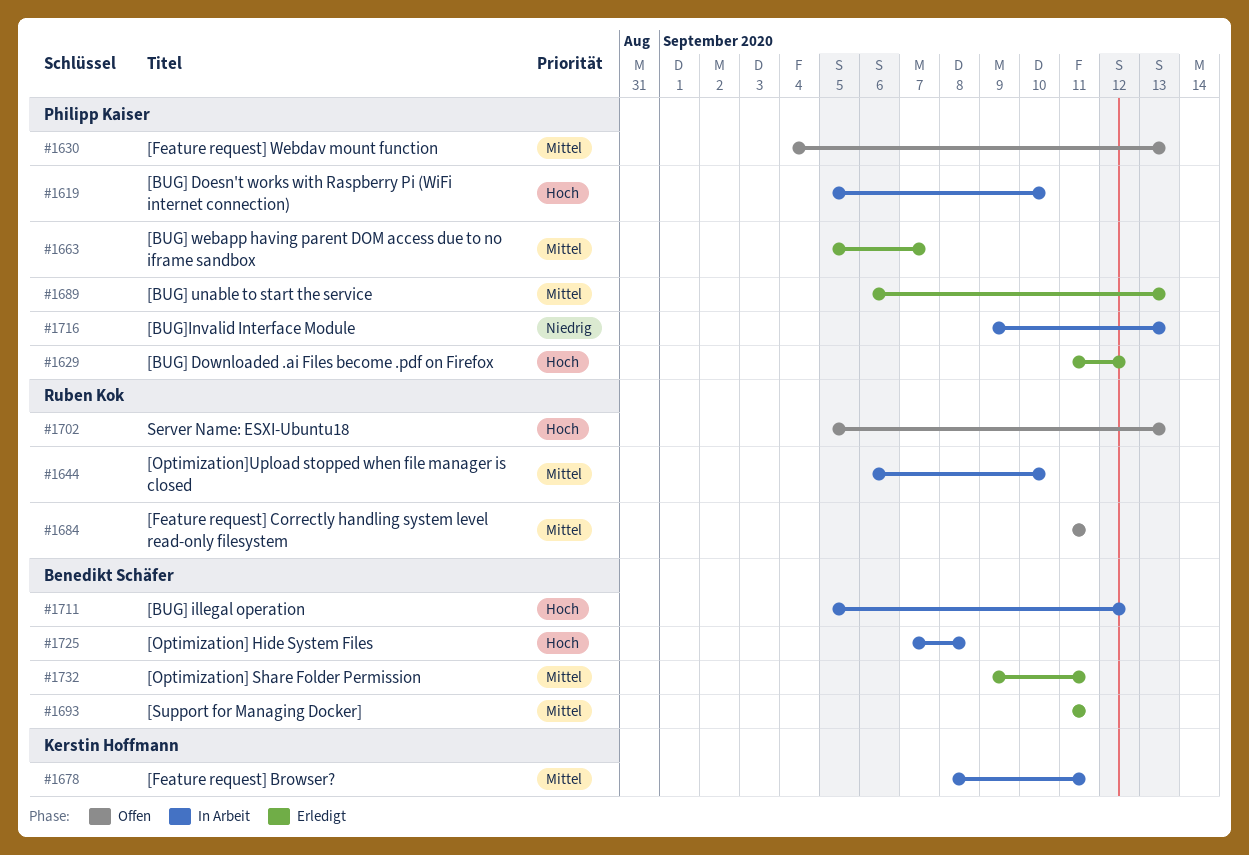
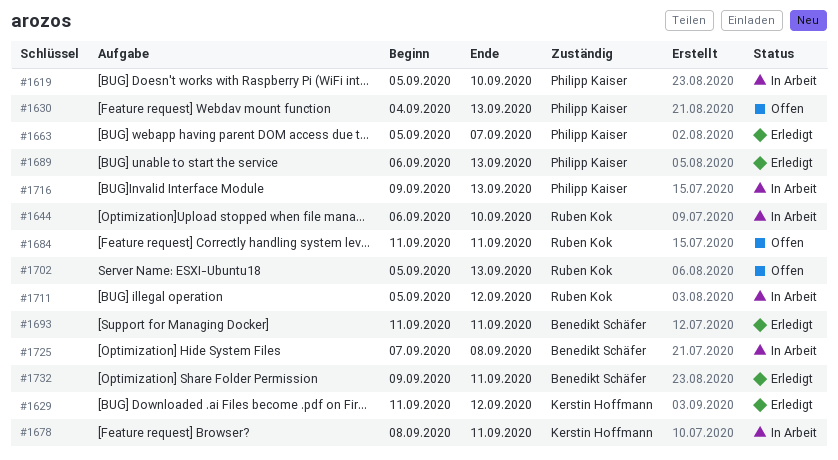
#1629, owner: Philipp Kaiser -> Kerstin Hoffmann
#1711, owner: Benedikt Schäfer -> Ruben Kok

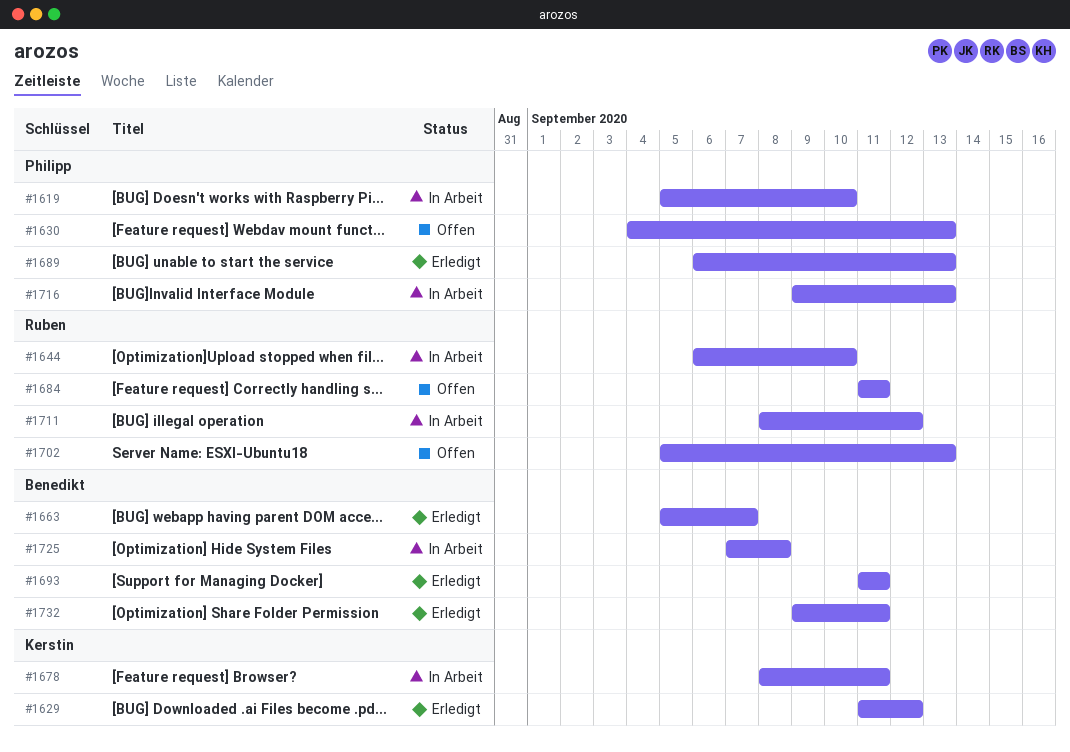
#1663, owner: Philipp Kaiser -> Benedikt Schäfer
#1711, start: Sep 5 -> Sep 8

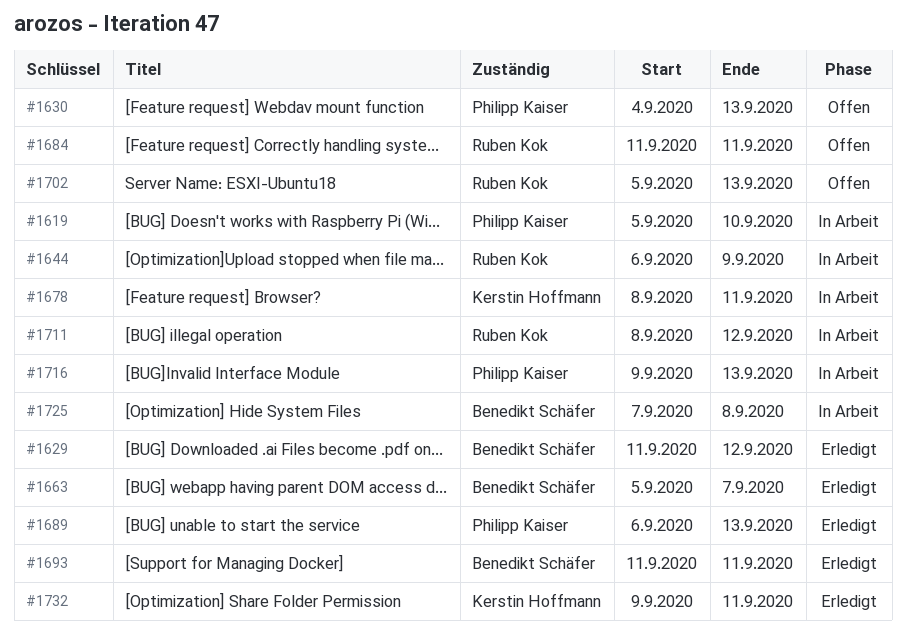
#1629, owner: Kerstin Hoffmann -> Benedikt Schäfer
#1644, due: Sep 10 -> Sep 9
#1732, owner: Benedikt Schäfer -> Kerstin Hoffmann

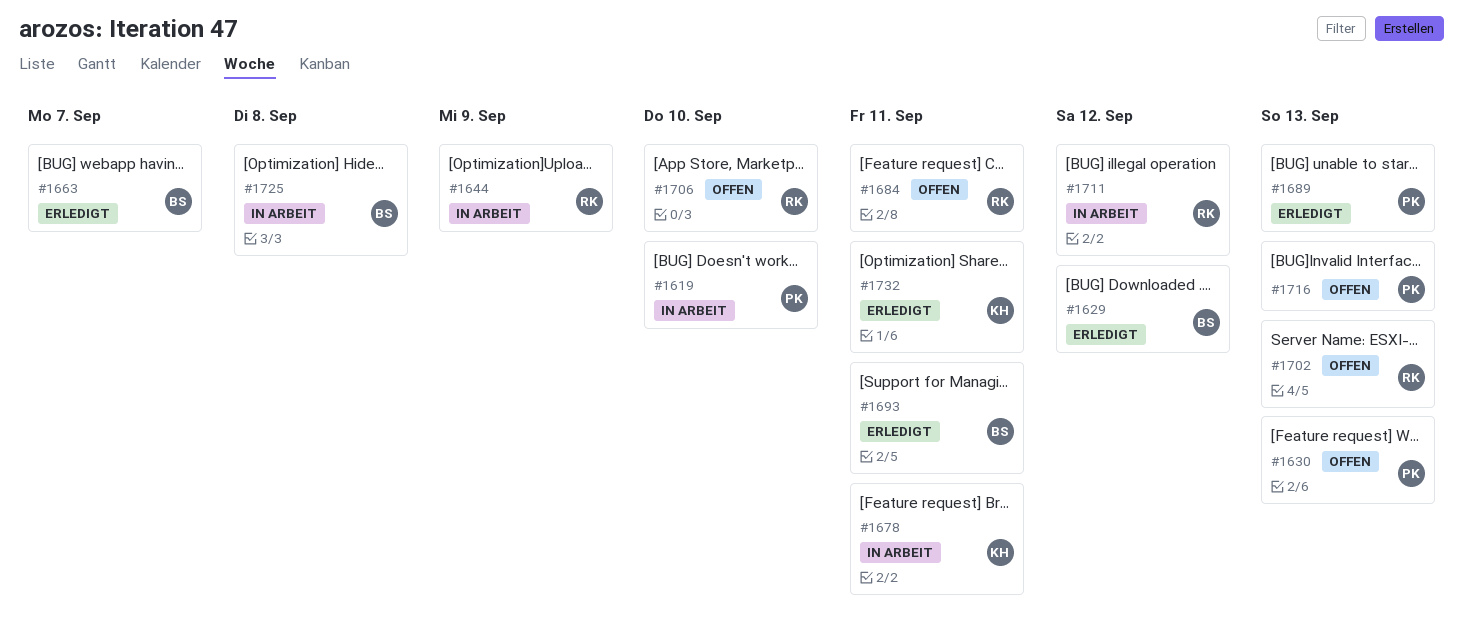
#1706: none -> present
#1716, status: In Arbeit -> Offen

